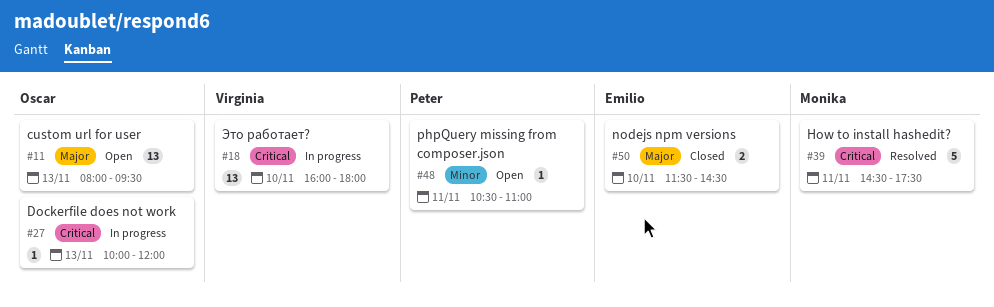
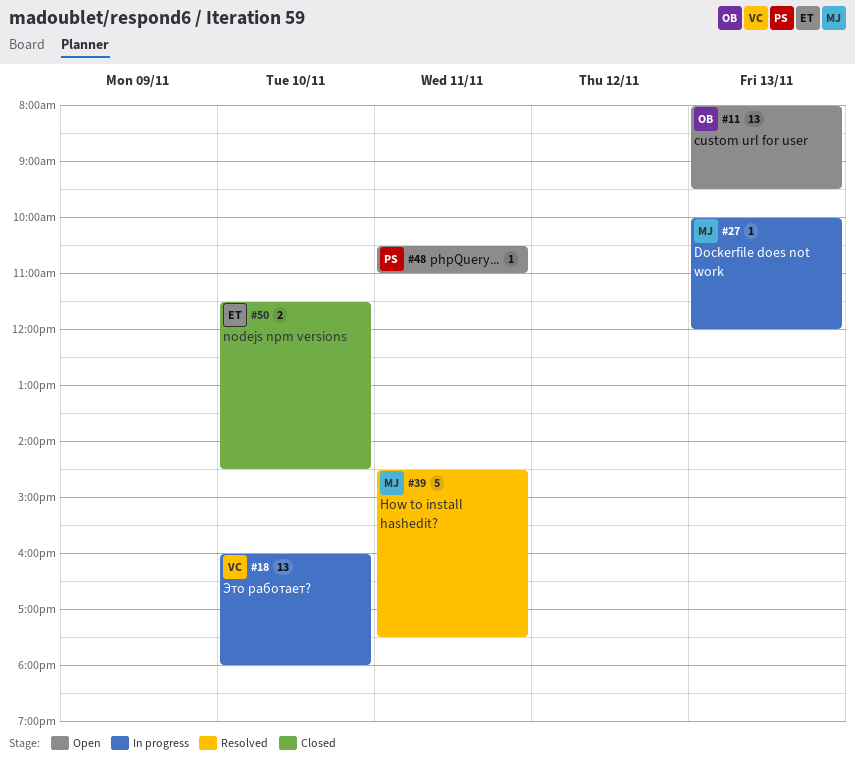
#27, owner: Oscar -> Monika

